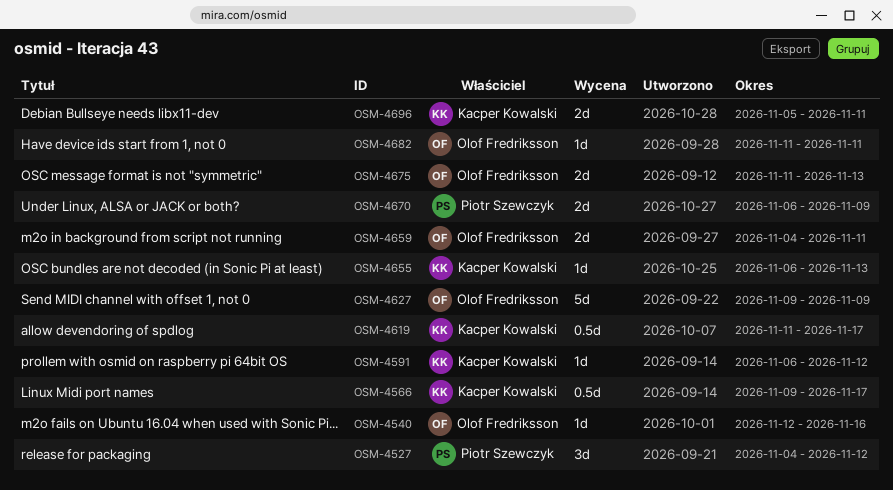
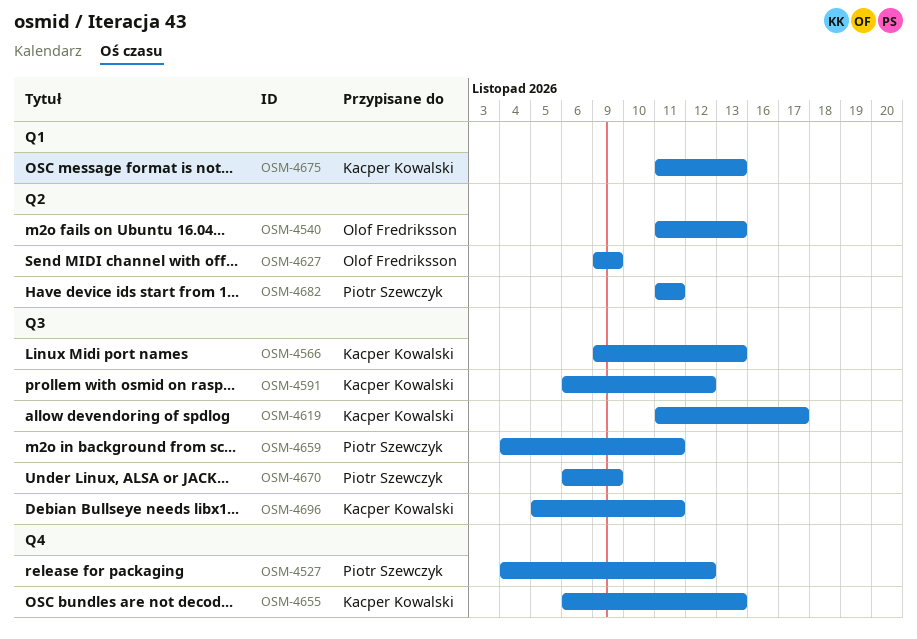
OSM-4540, start: Nov 12 -> Nov 11
OSM-4540, due: Nov 16 -> Nov 13
OSM-4566, due: Nov 17 -> Nov 13
OSM-4659, owner: Olof Fredriksson -> Piotr Szewczyk
OSM-4675, owner: Olof Fredriksson -> Kacper Kowalski
OSM-4682, owner: Olof Fredriksson -> Piotr Szewczyk

